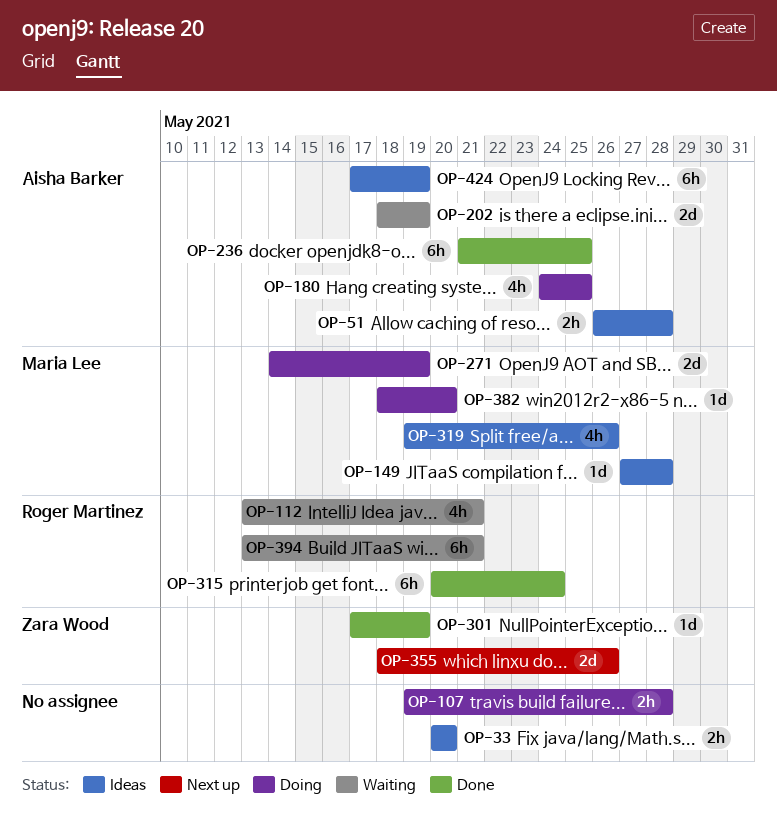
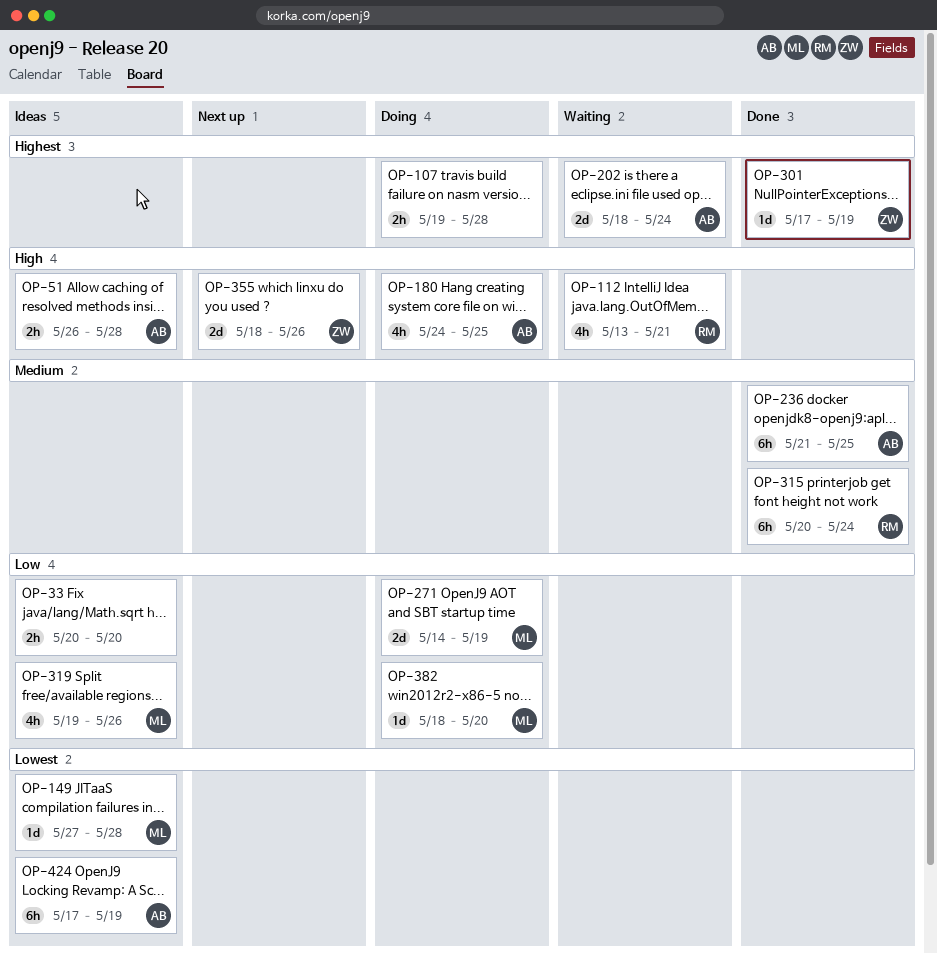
OP-202, due: May 19 -> May 24
OP-394: present -> none

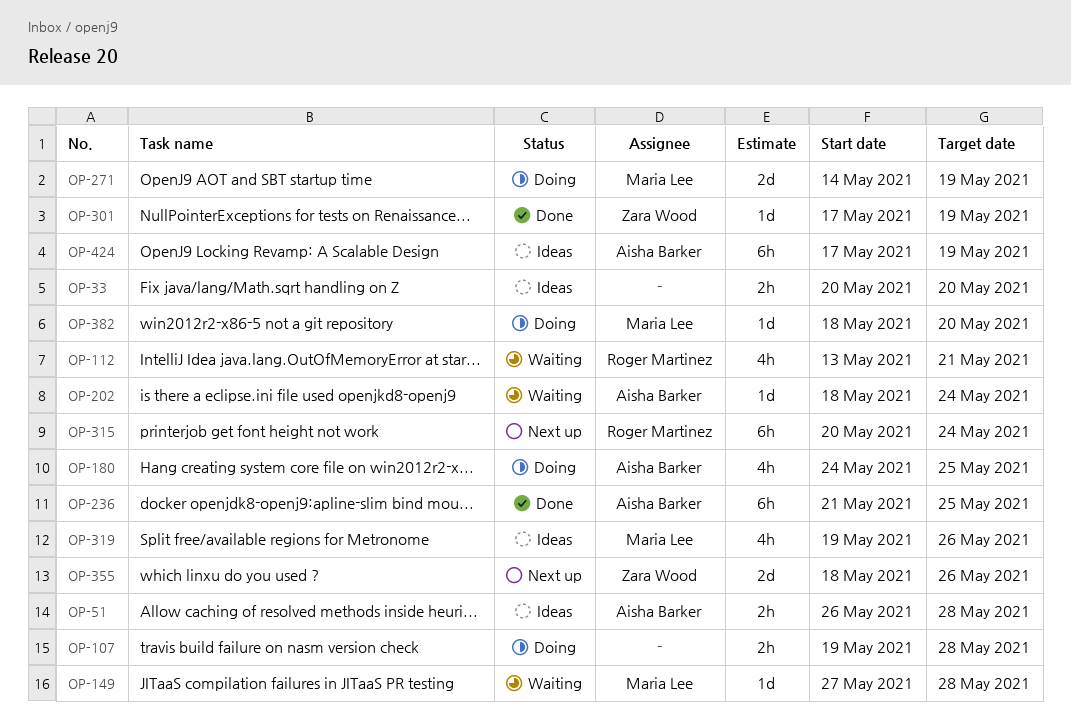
OP-149, status: Ideas -> Waiting
OP-202, estimate: 2d -> 1d
OP-315, status: Done -> Next up

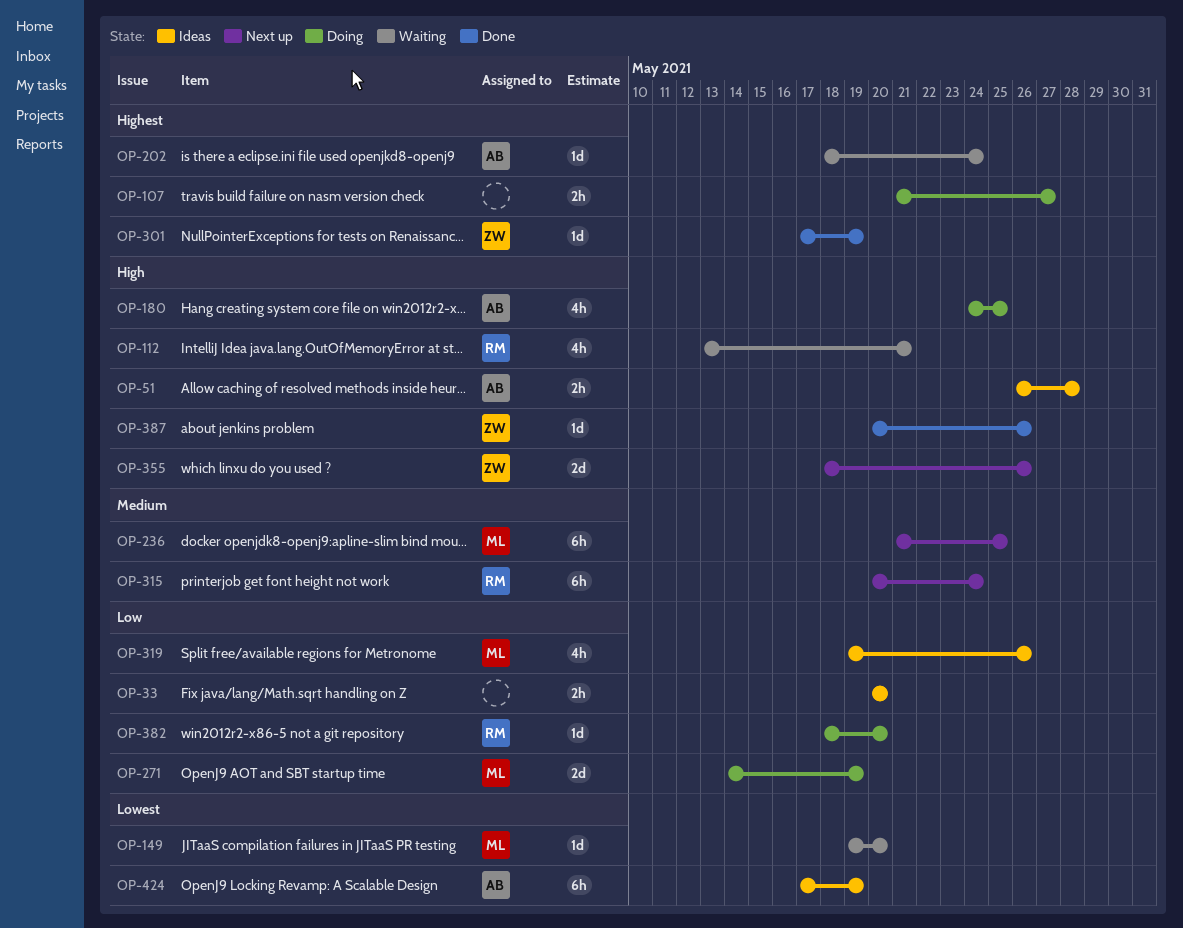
OP-107, start: May 19 -> May 21
OP-107, due: May 28 -> May 27
OP-149, start: May 27 -> May 19
OP-149, due: May 28 -> May 20
OP-236, status: Done -> Next up
OP-236, owner: Aisha Barker -> Maria Lee
OP-382, owner: Maria Lee -> Roger Martinez
OP-387: none -> present

